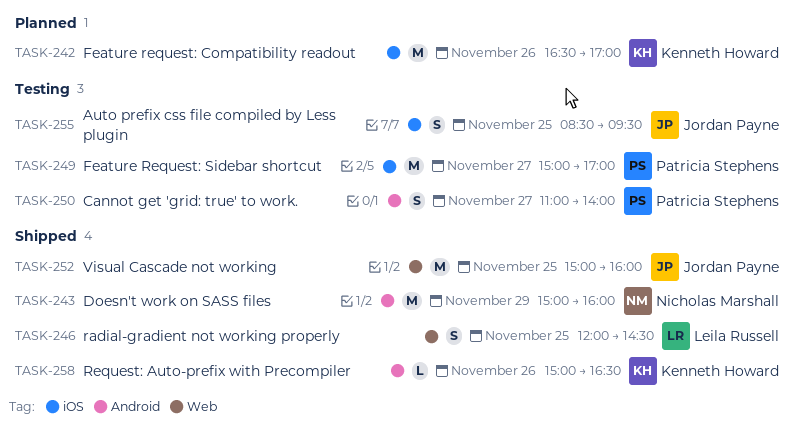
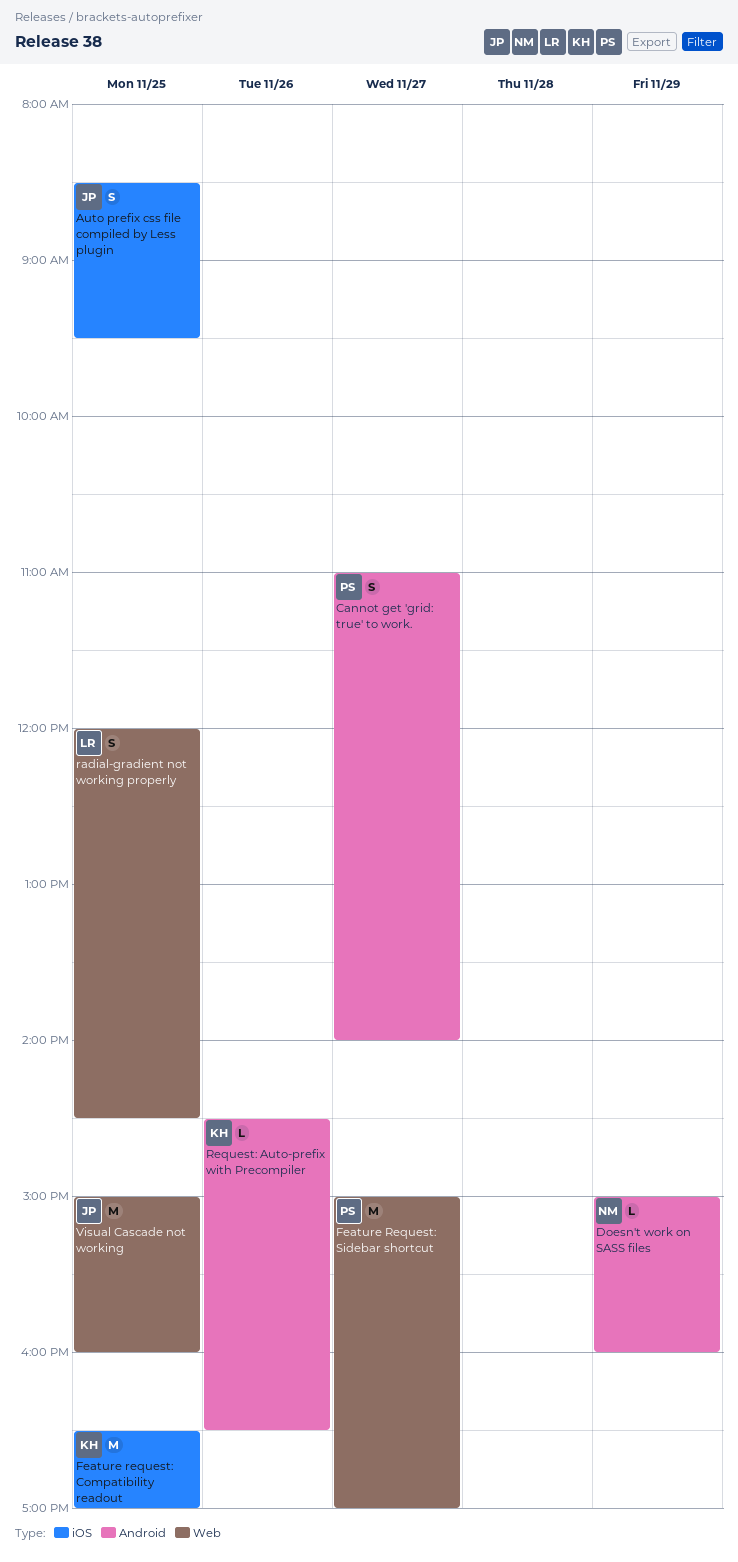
Doesn't work on SASS files, estimate: M -> L
Feature request: Compatibility readout, day: Nov 26 -> Nov 25
Feature Request: Sidebar shortcut, label: iOS -> Web
Request: Auto-prefix with Precompiler, begins: 15:00 -> 14:30

